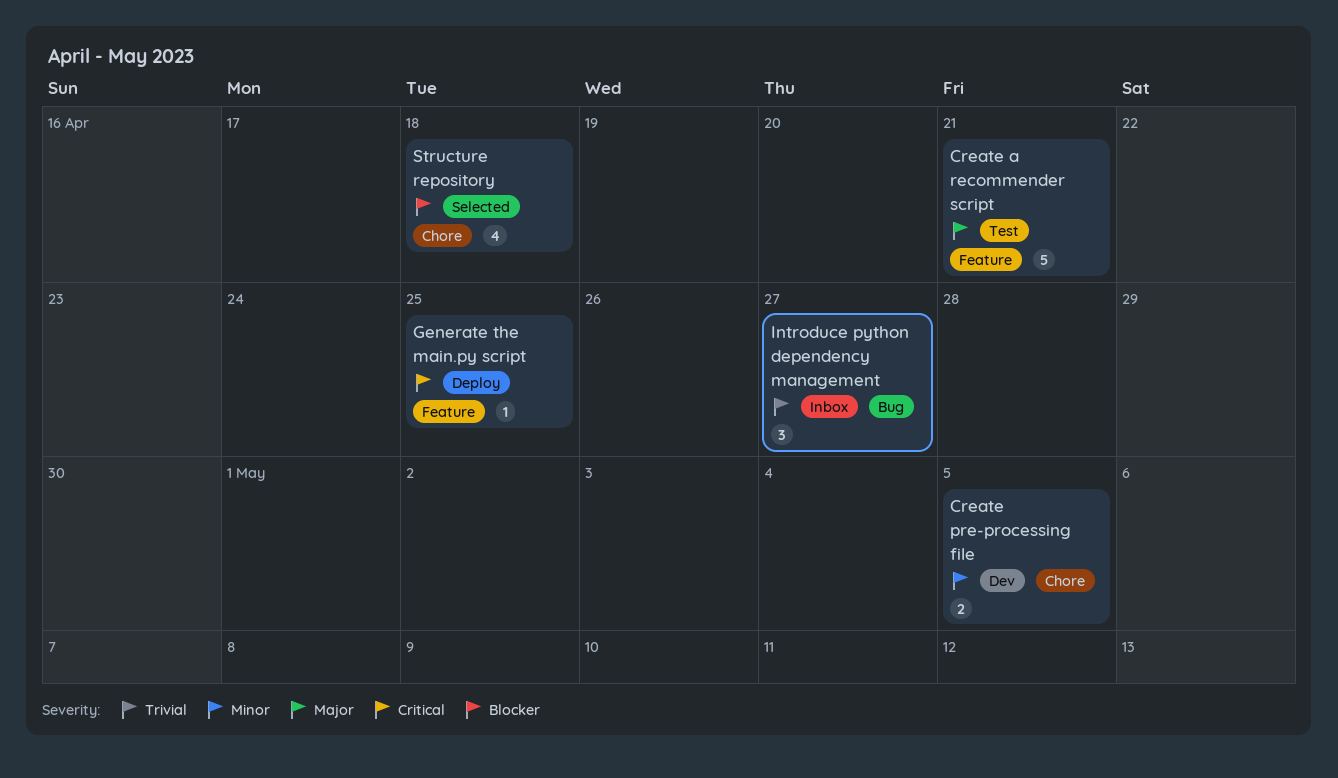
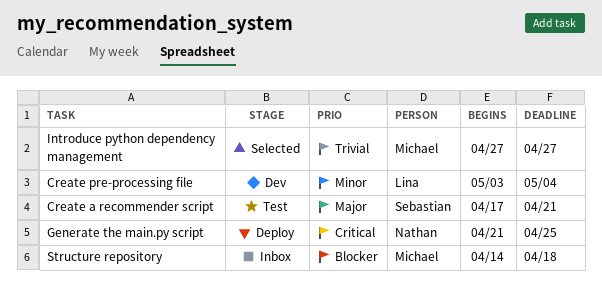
Create pre-processing file, due: May 5 -> May 4
Introduce python dependency management, status: Inbox -> Selected
Structure repository, status: Selected -> Inbox

